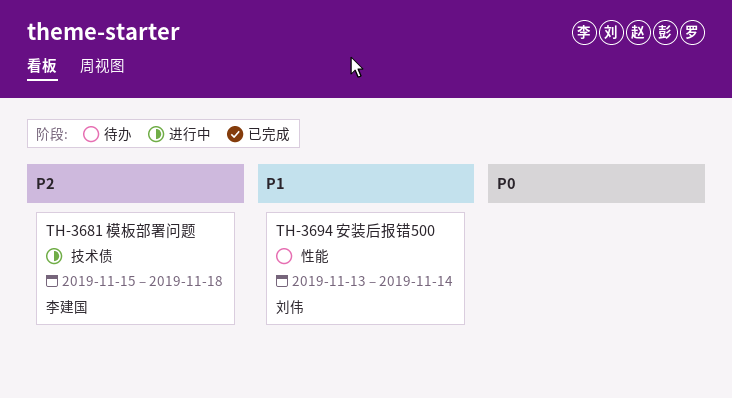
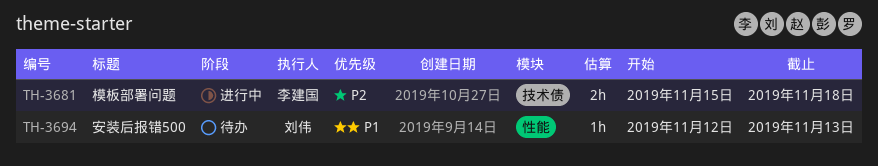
TH-3694, start: Nov 13 -> Nov 12
TH-3694, due: Nov 14 -> Nov 13

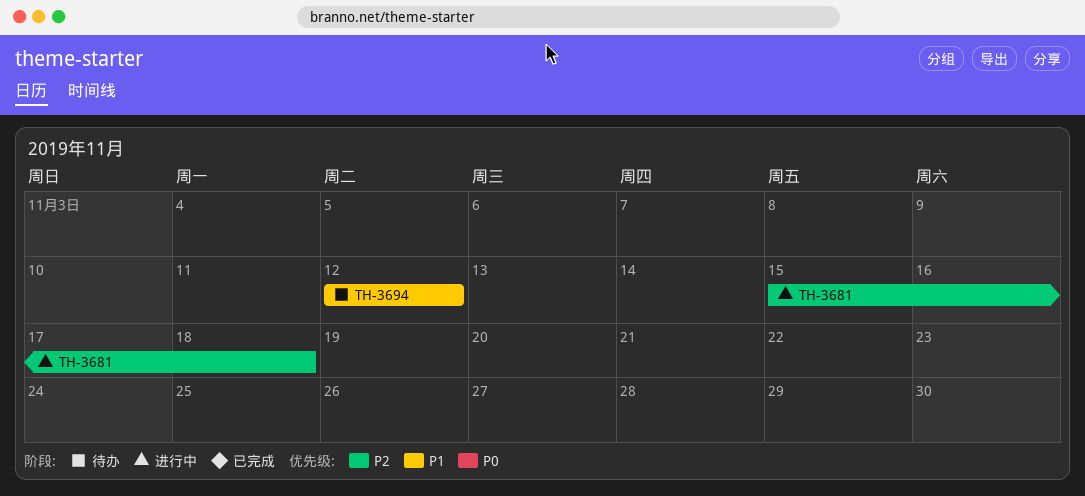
TH-3694, due: Nov 13 -> Nov 12

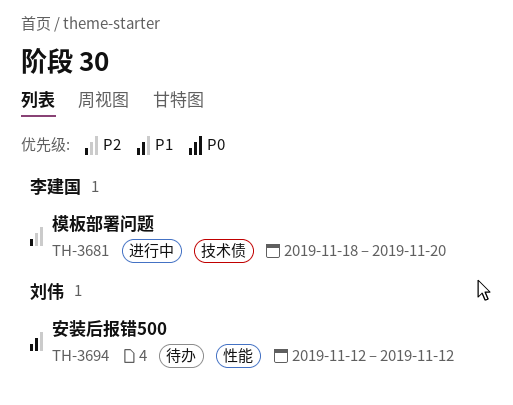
TH-3681, start: Nov 15 -> Nov 18
TH-3681, due: Nov 18 -> Nov 20

